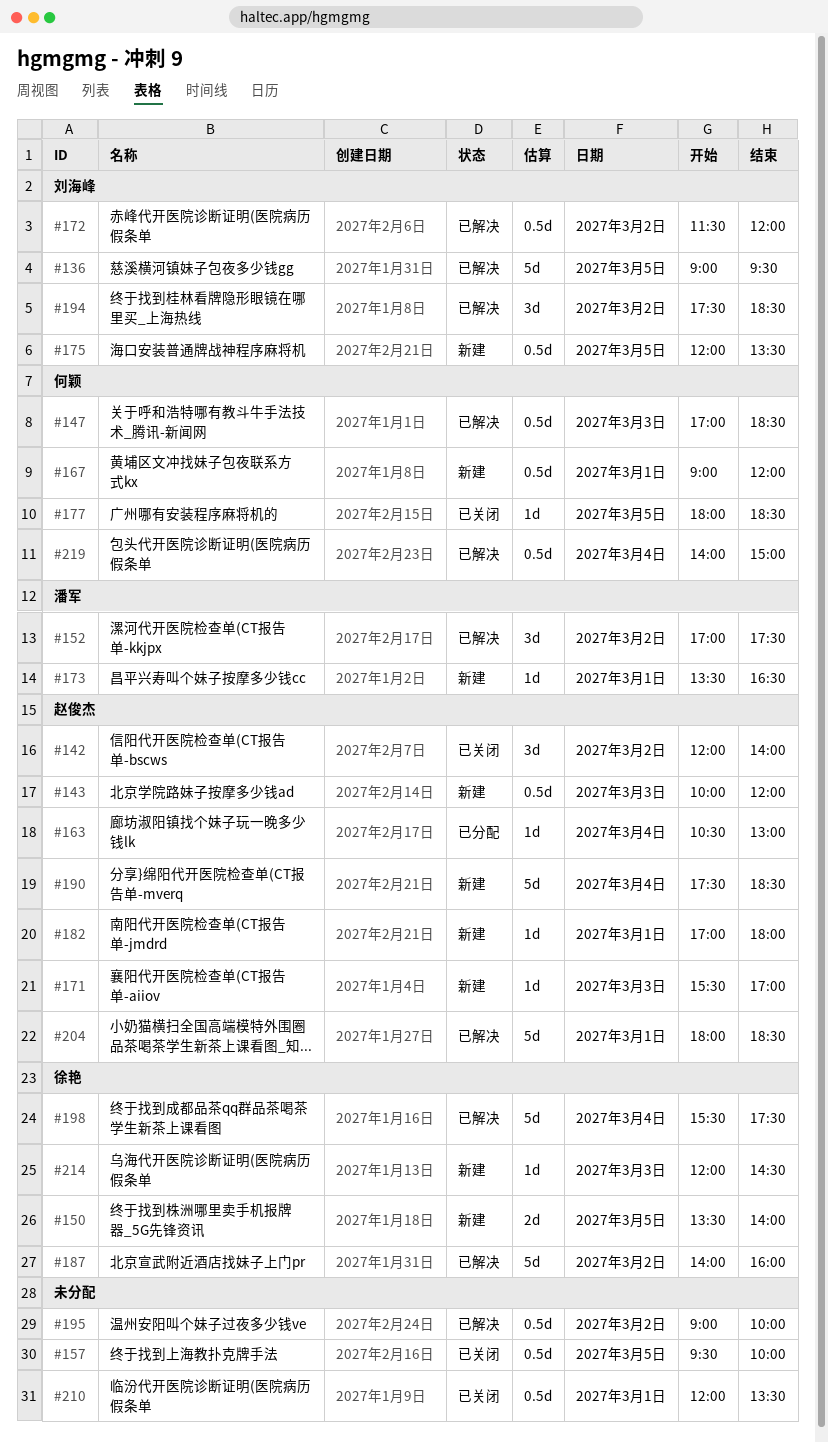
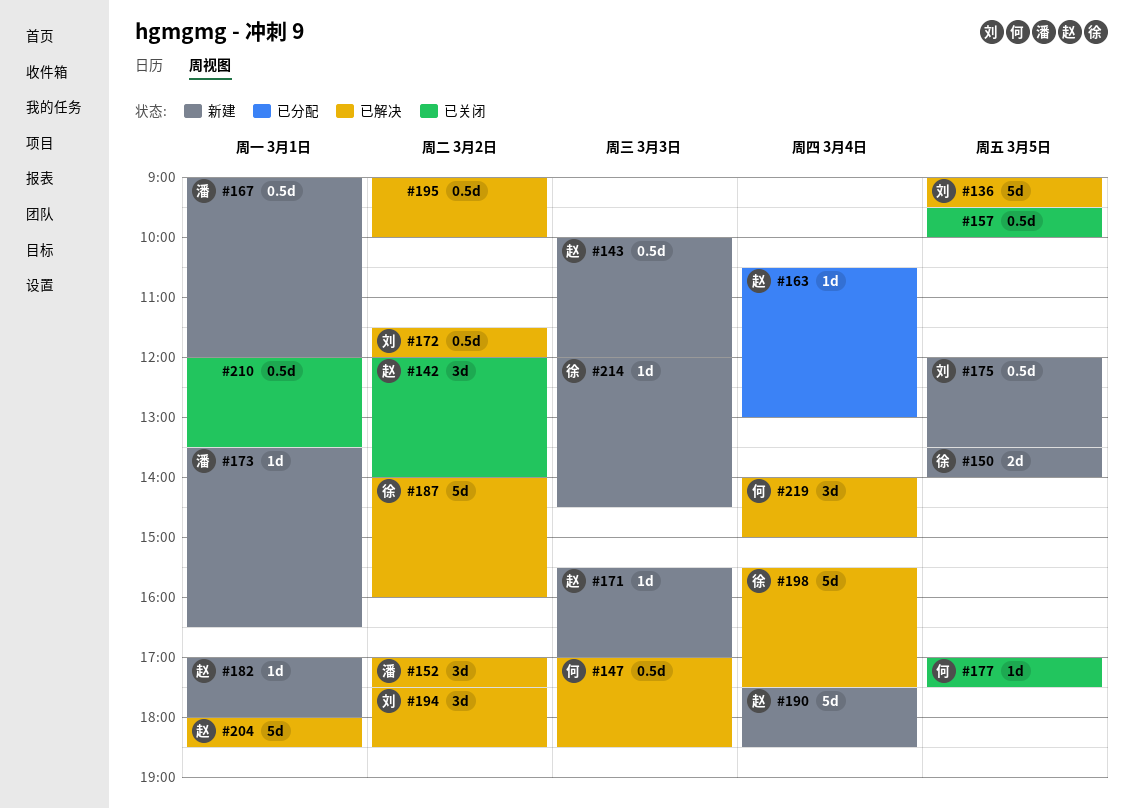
#167, owner: 何颖 -> 潘军
#177, begins: 18:00 -> 17:00
#177, ends: 18:30 -> 17:30
#219, estimate: 0.5d -> 3d

